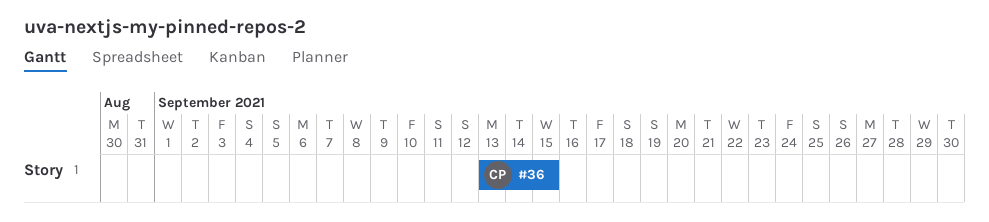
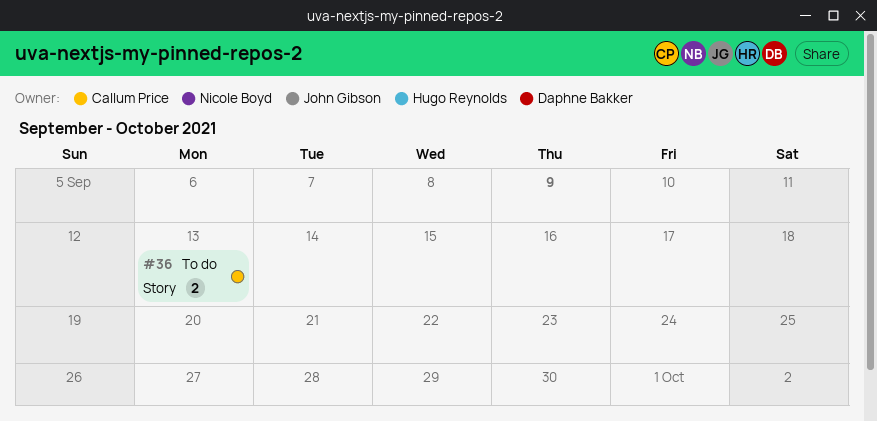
#36, due: Sep 15 -> Sep 13

